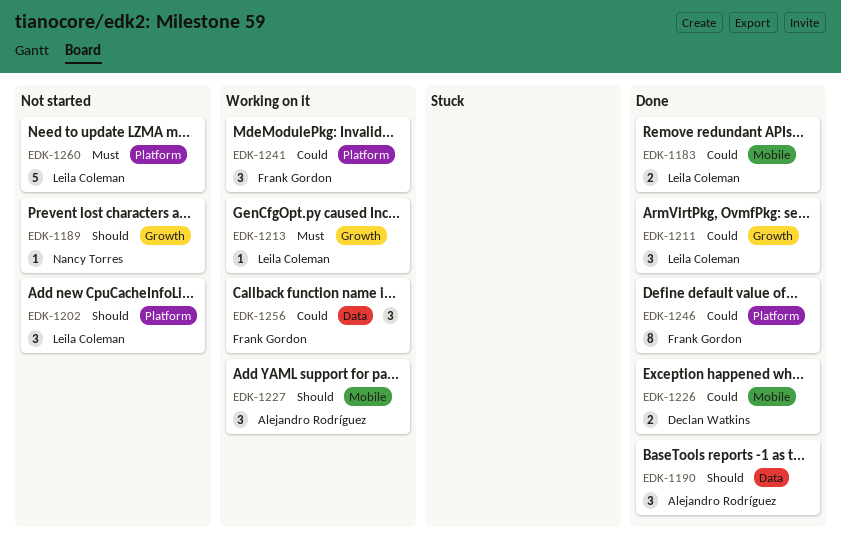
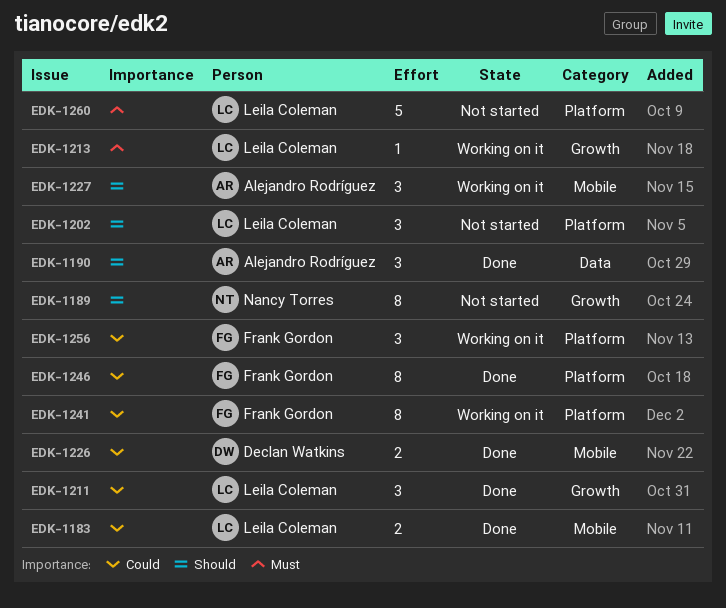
EDK-1189, estimate: 1 -> 8
EDK-1241, estimate: 3 -> 8
EDK-1256, label: Data -> Platform

